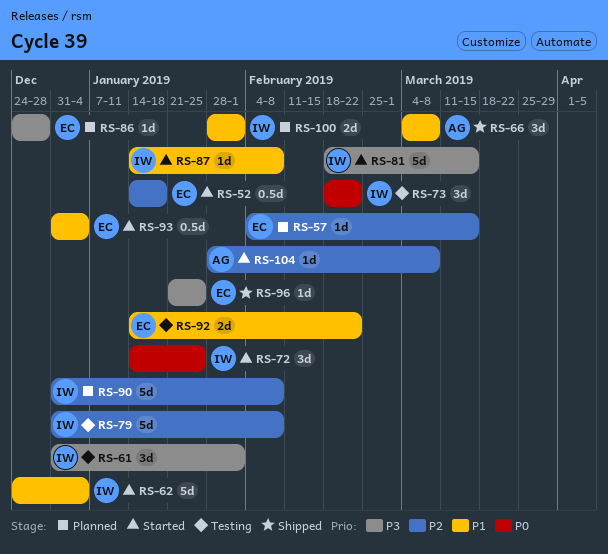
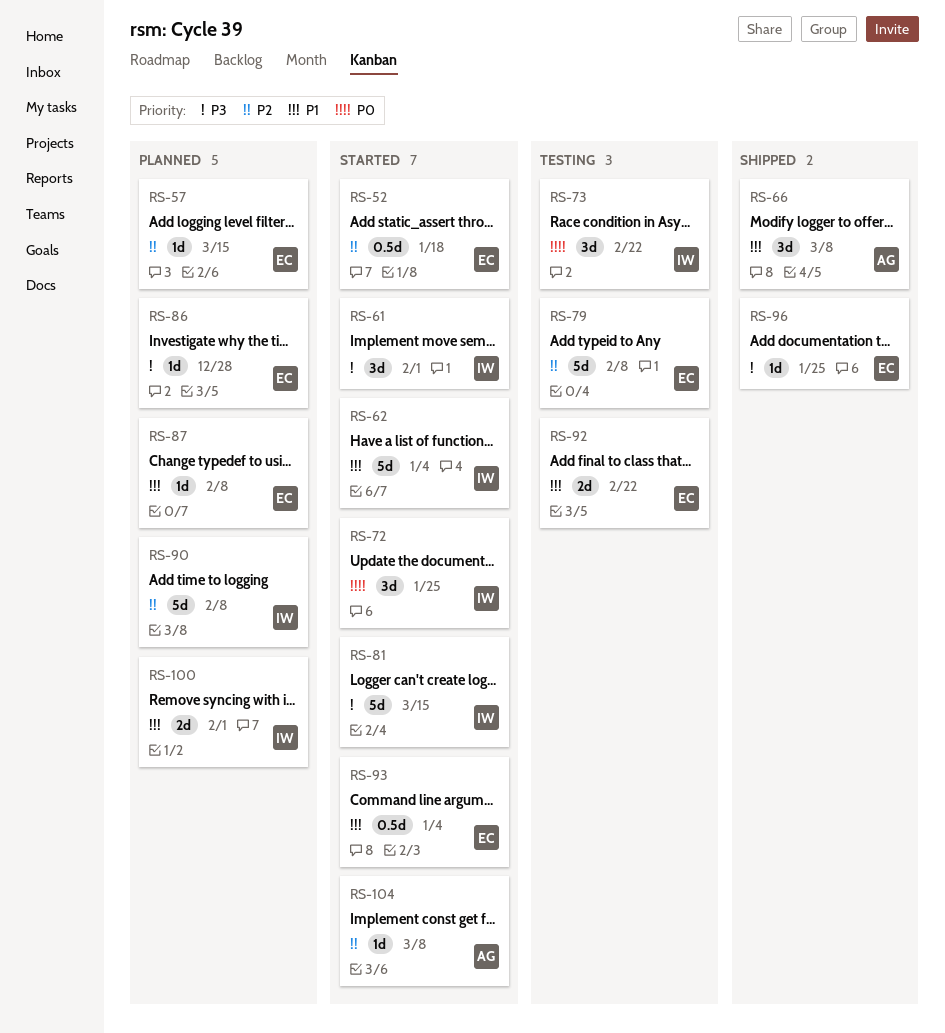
RS-61, status: Testing -> Started
RS-79, owner: IW -> EC
RS-87, status: Started -> Planned
RS-87, owner: IW -> EC

